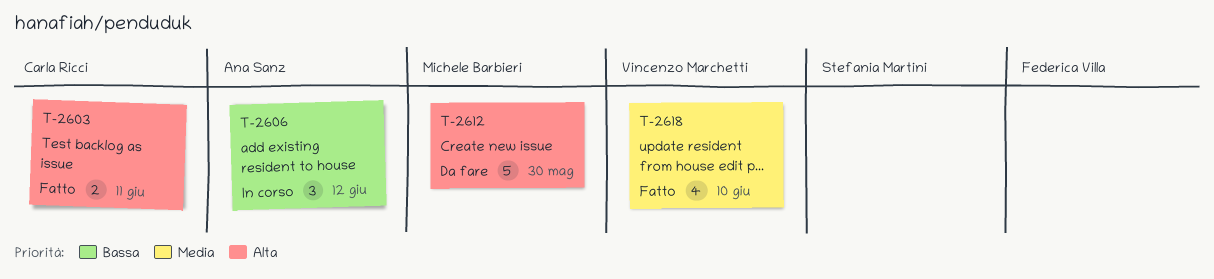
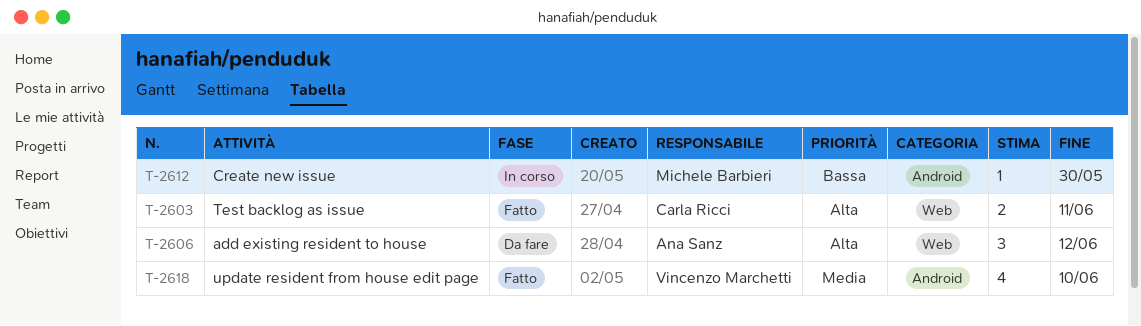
T-2606, status: In corso -> Da fare
T-2606, priority: Bassa -> Alta
T-2612, status: Da fare -> In corso
T-2612, priority: Alta -> Bassa
T-2612, estimate: 5 -> 1

